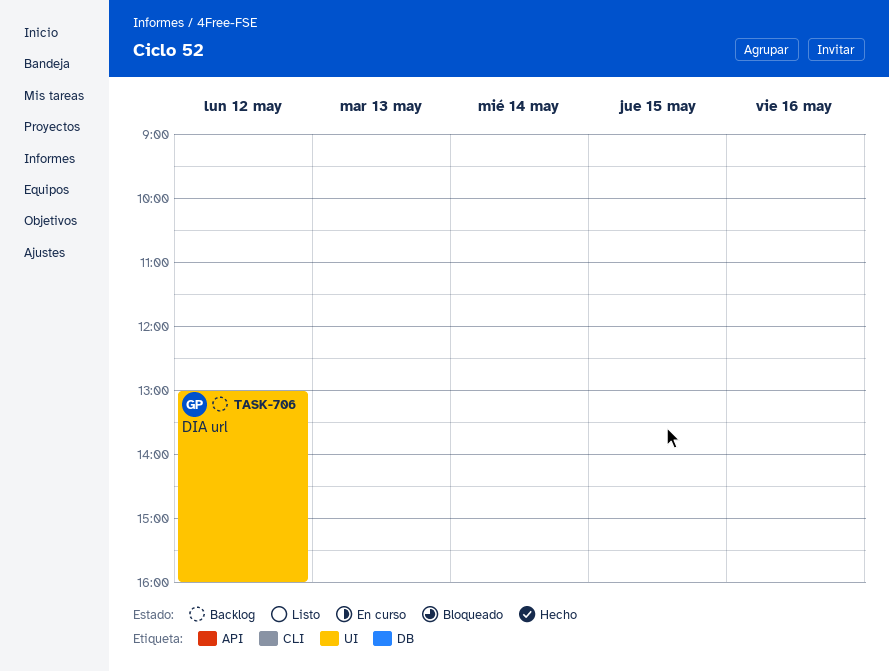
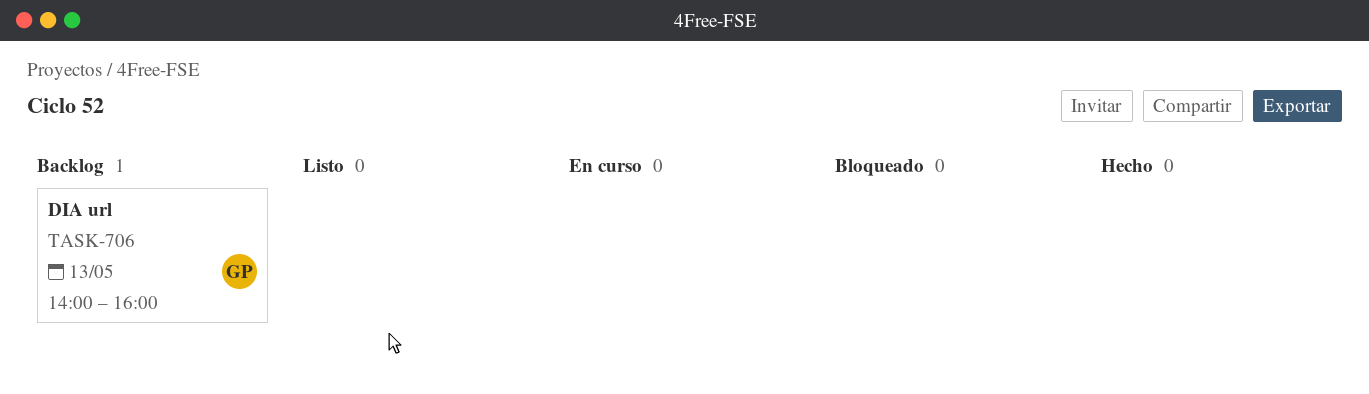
TASK-706, day: May 12 -> May 13
TASK-706, begins: 13:00 -> 14:00

